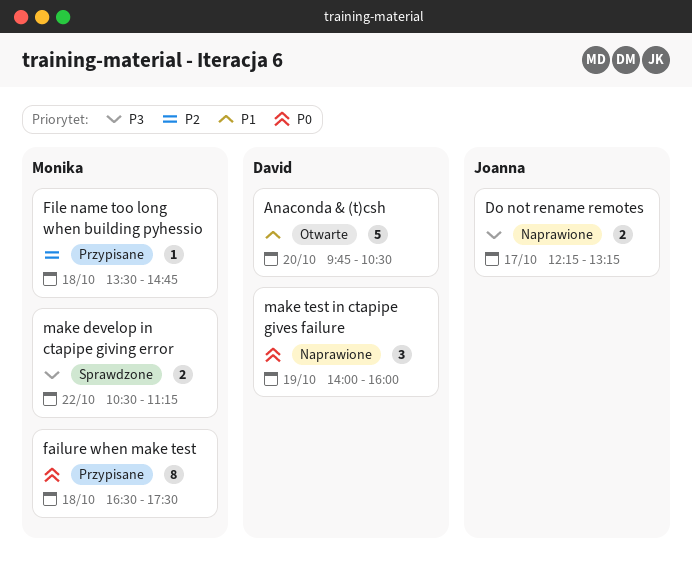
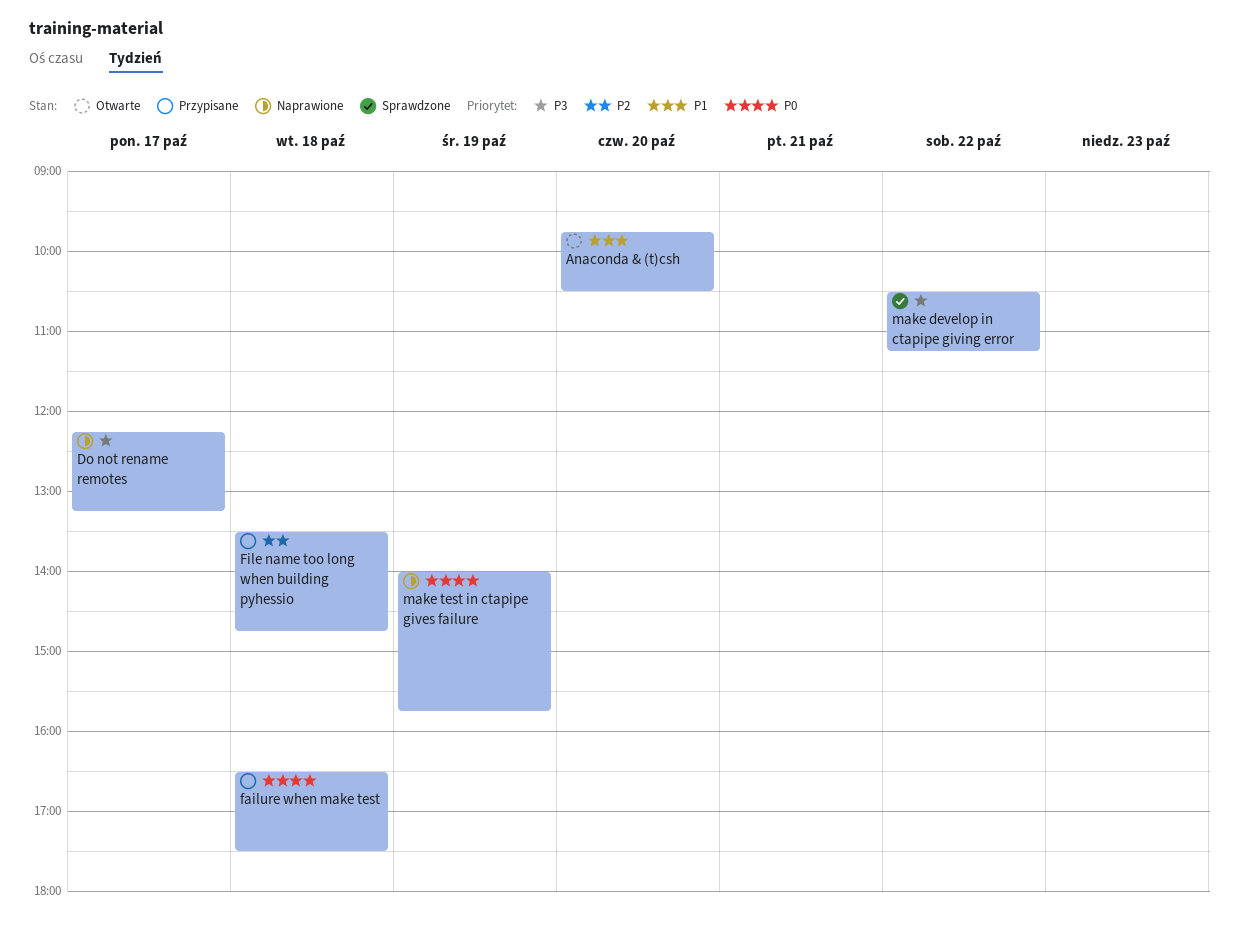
make test in ctapipe gives failure, ends: 16:00 -> 15:45

